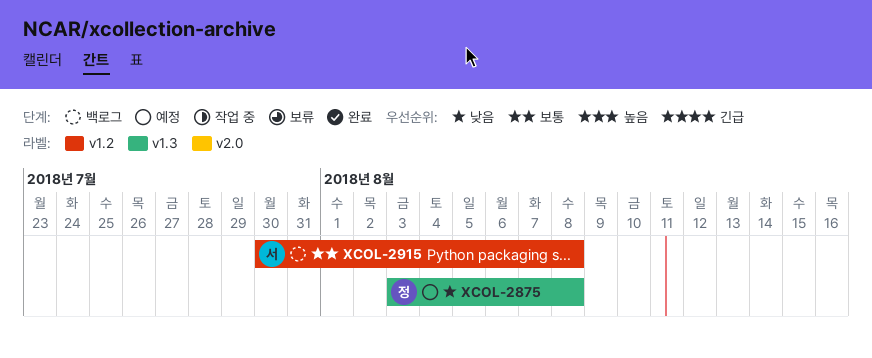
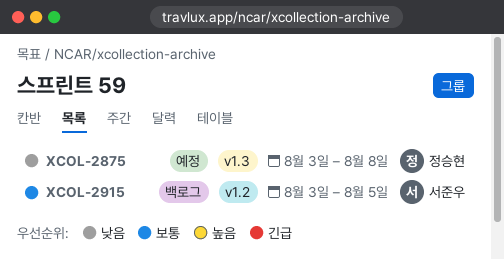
XCOL-2915, start: Jul 30 -> Aug 3
XCOL-2915, due: Aug 8 -> Aug 5

